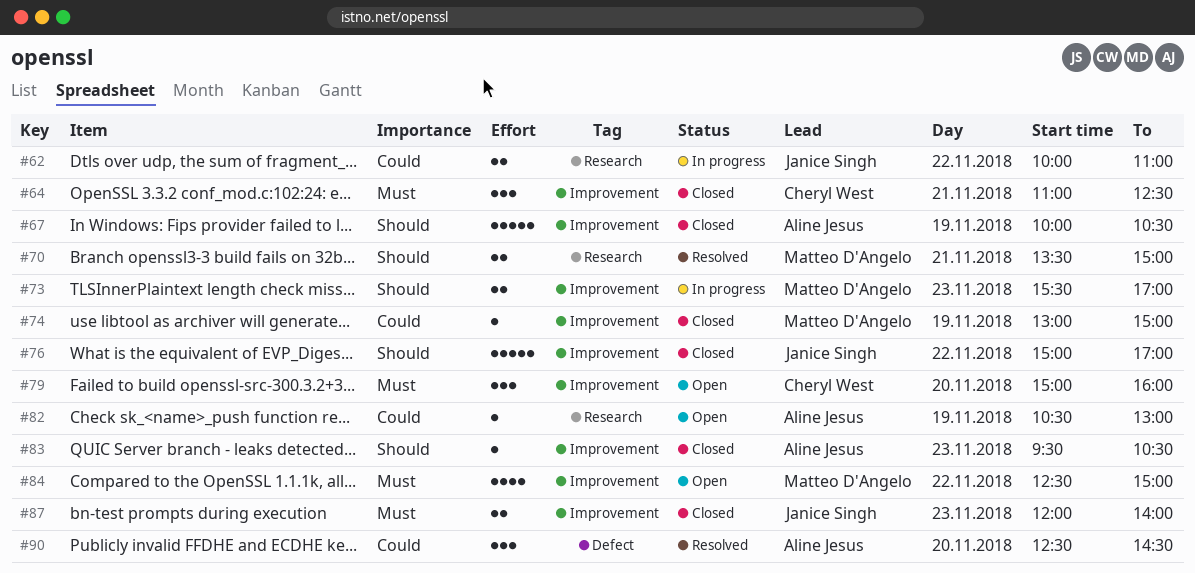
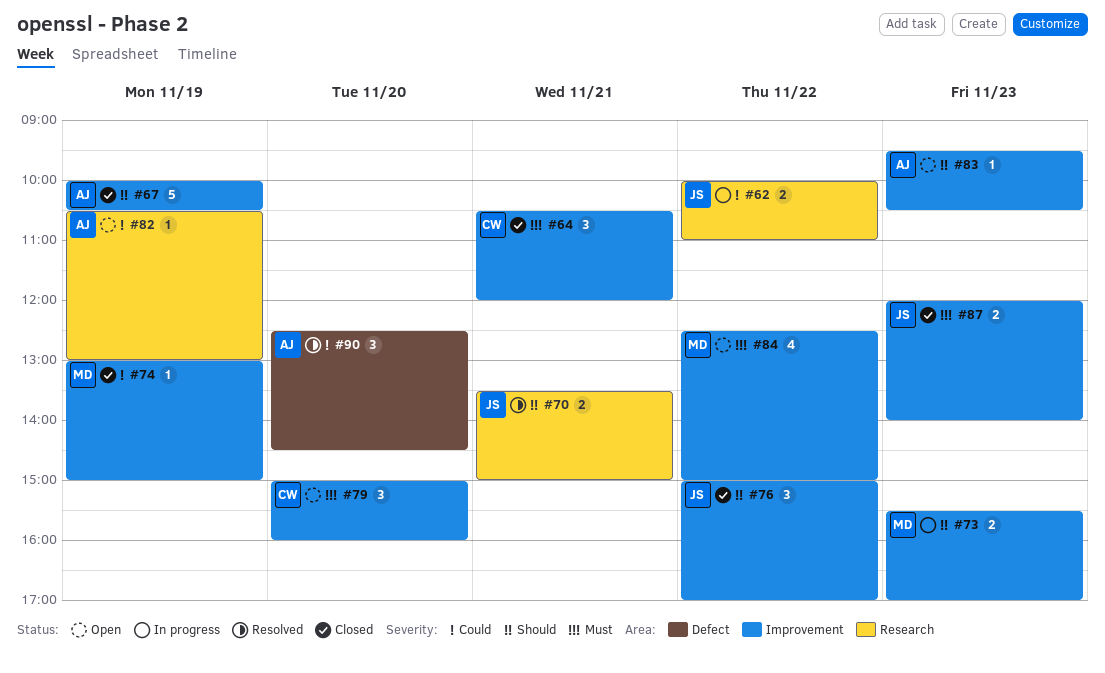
#64, begins: 11:00 -> 10:30
#64, ends: 12:30 -> 12:00
#70, owner: Matteo D'Angelo -> Janice Singh
#76, estimate: 5 -> 3
#83, status: Closed -> Open

